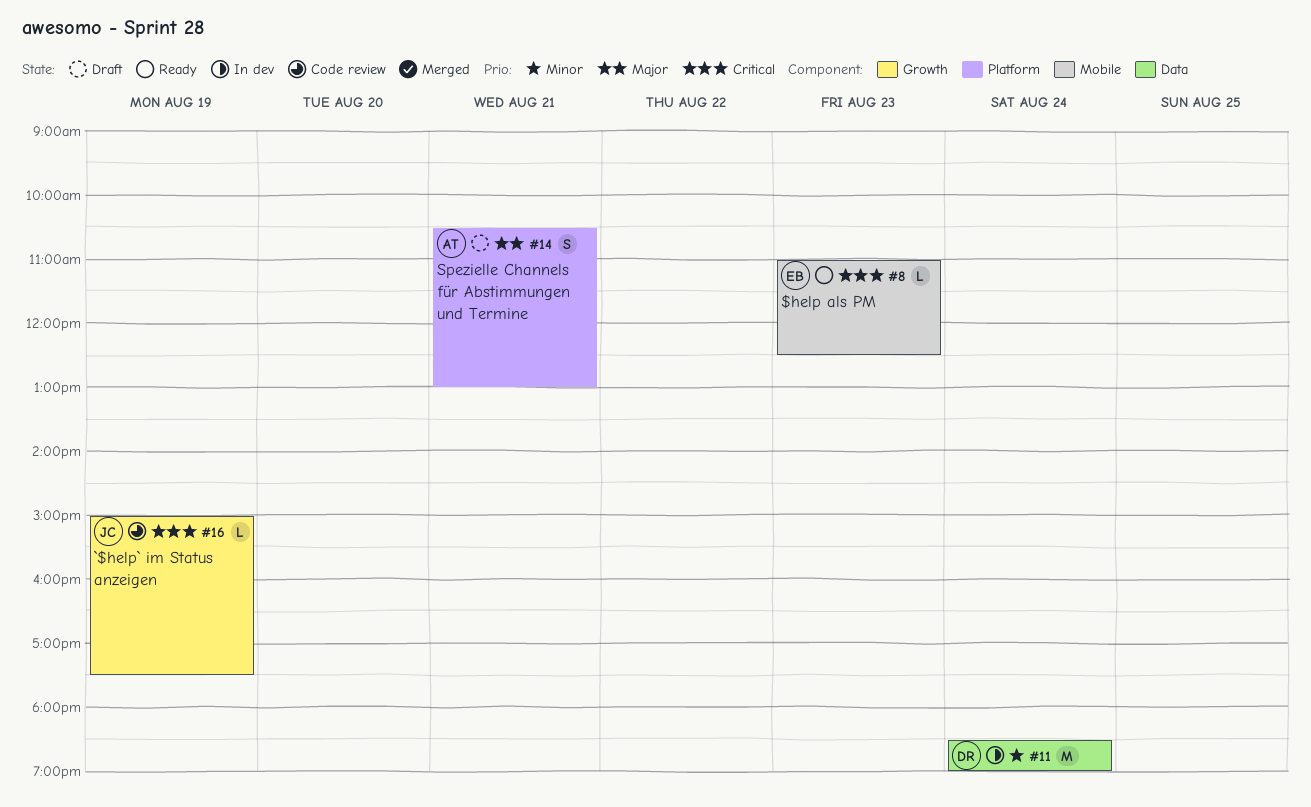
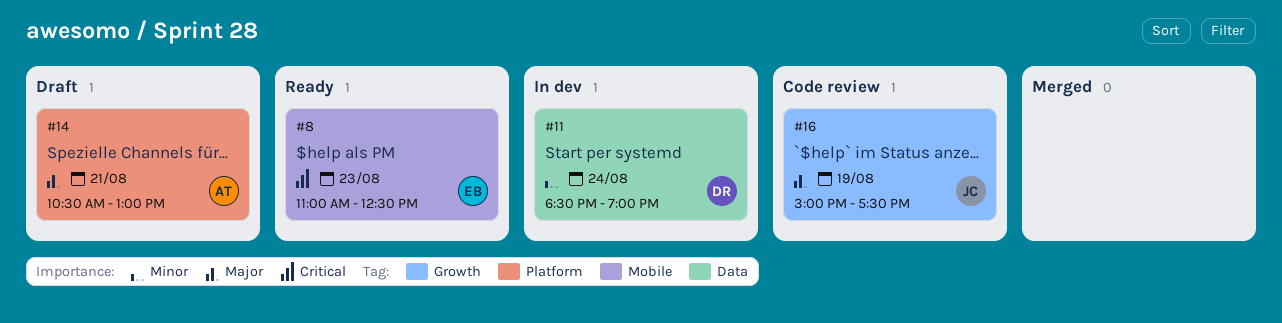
#16, priority: Critical -> Major

